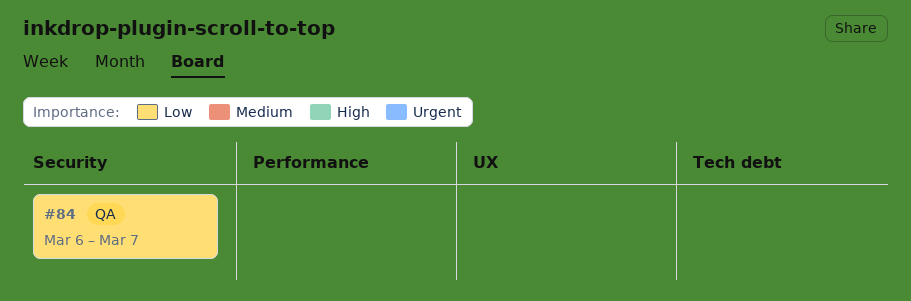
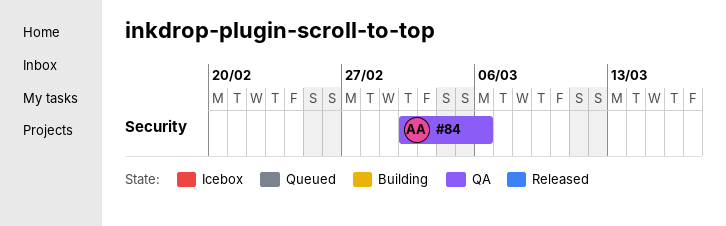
#84, start: Mar 6 -> Mar 2
#84, due: Mar 7 -> Mar 6

